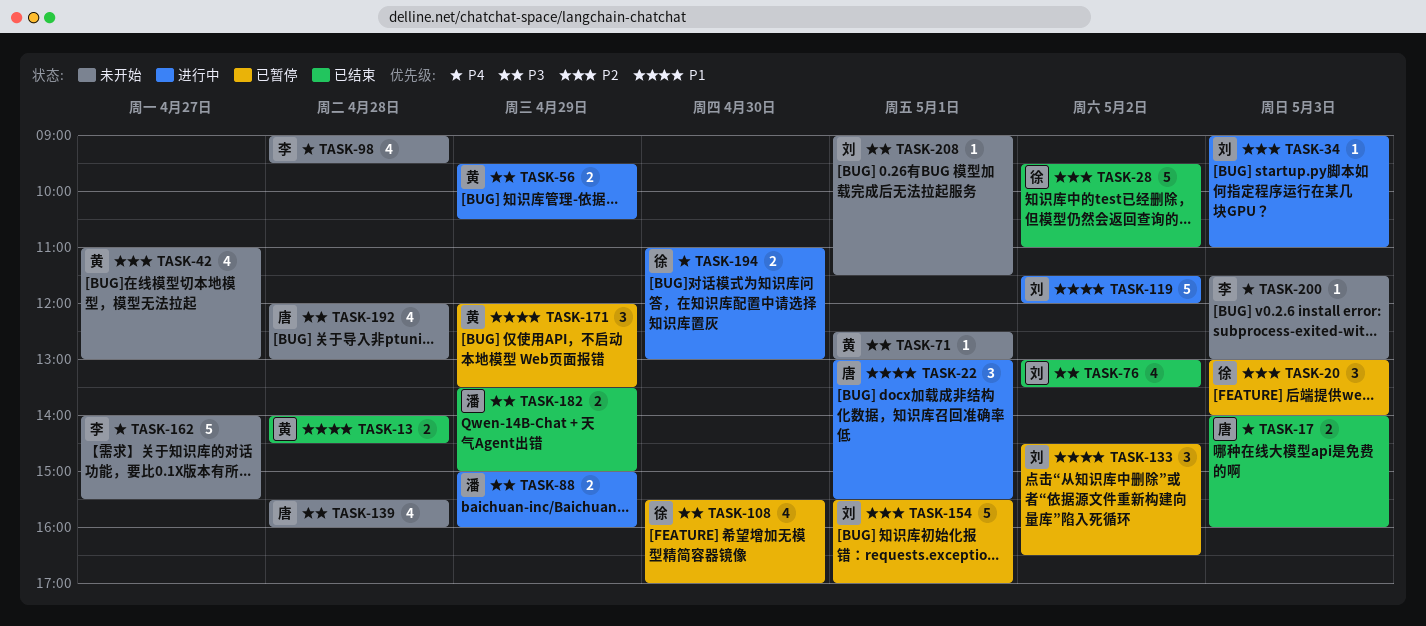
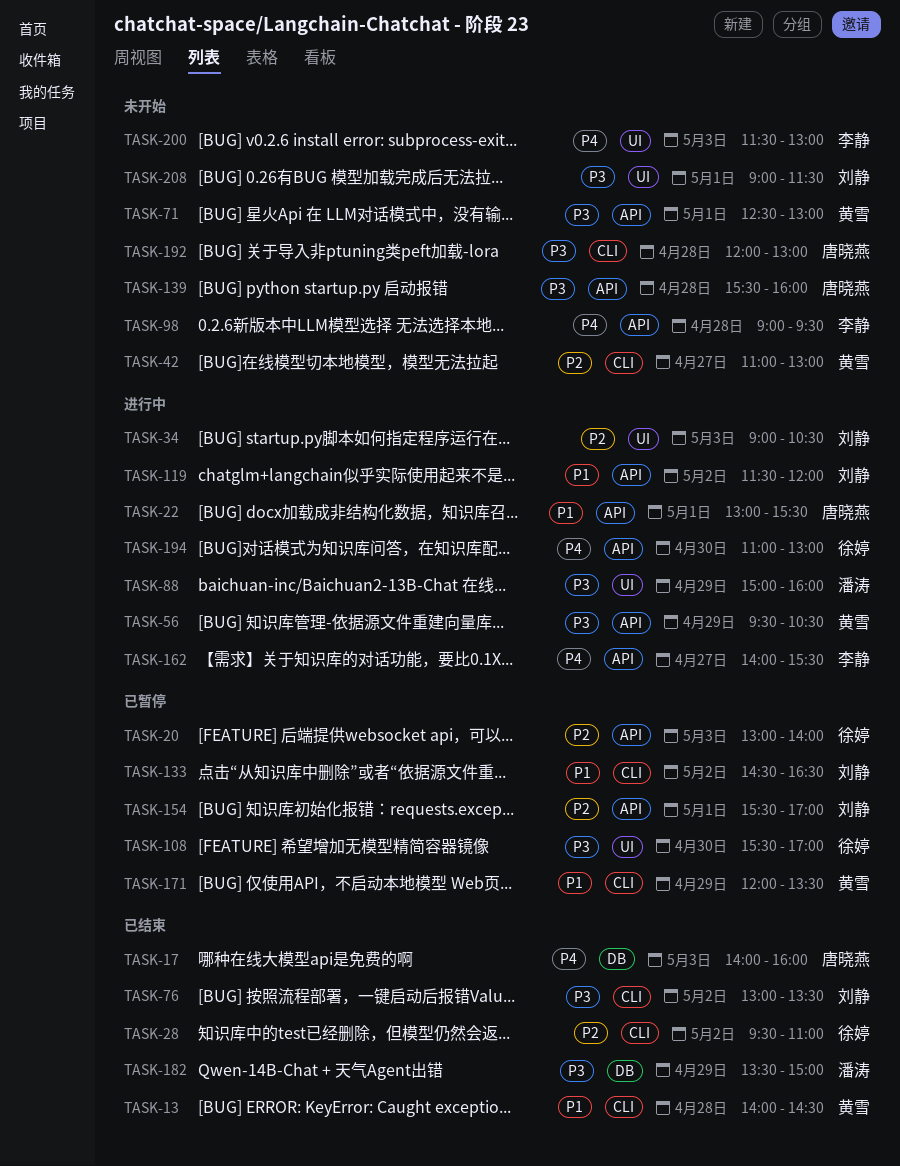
TASK-34, ends: 11:00 -> 10:30
TASK-162, status: 未开始 -> 进行中

